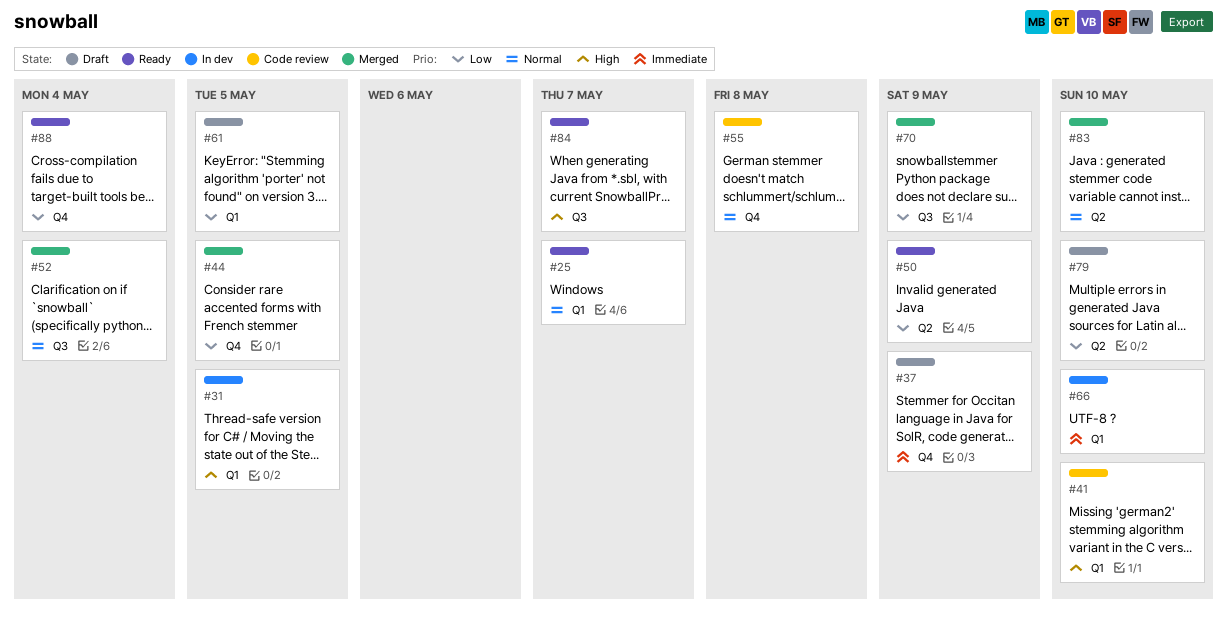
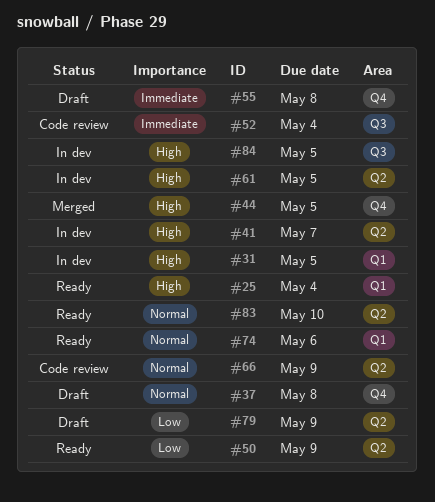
#25, priority: Normal -> High
#25, due: May 7 -> May 4
#37, priority: Immediate -> Normal
#37, due: May 9 -> May 8
#41, status: Code review -> In dev
#41, label: Q1 -> Q2
#41, due: May 10 -> May 7
#44, priority: Low -> High
#52, status: Merged -> Code review
#52, priority: Normal -> Immediate
#55, status: Code review -> Draft
#55, priority: Normal -> Immediate
#61, status: Draft -> In dev
#61, priority: Low -> High
#61, label: Q1 -> Q2
#66, status: In dev -> Code review
#66, priority: Immediate -> Normal
#66, label: Q1 -> Q2
#66, due: May 10 -> May 9
#70: present -> none
#74: none -> present
#79, due: May 10 -> May 9
#83, status: Merged -> Ready
#84, status: Ready -> In dev
#84, due: May 7 -> May 5
#88: present -> none

